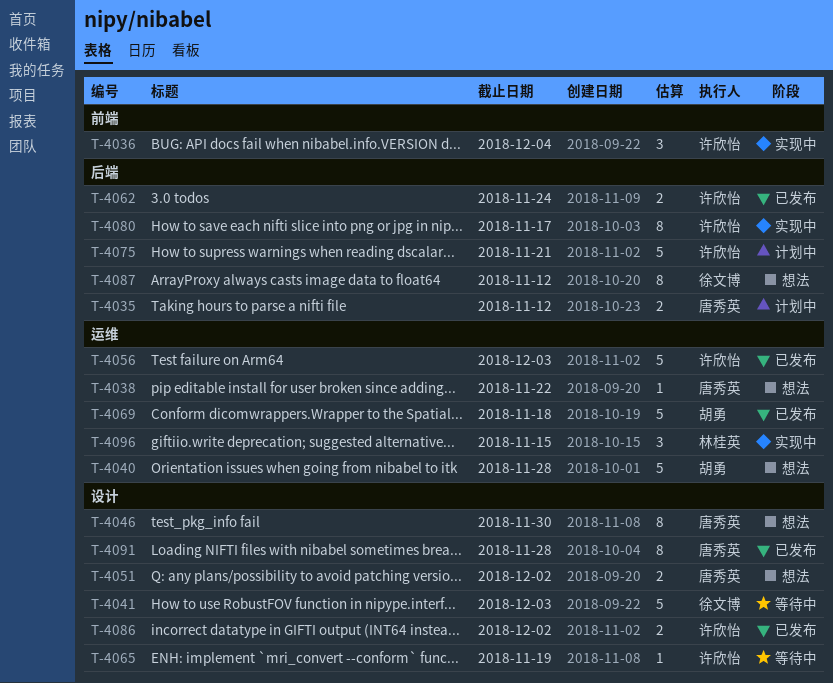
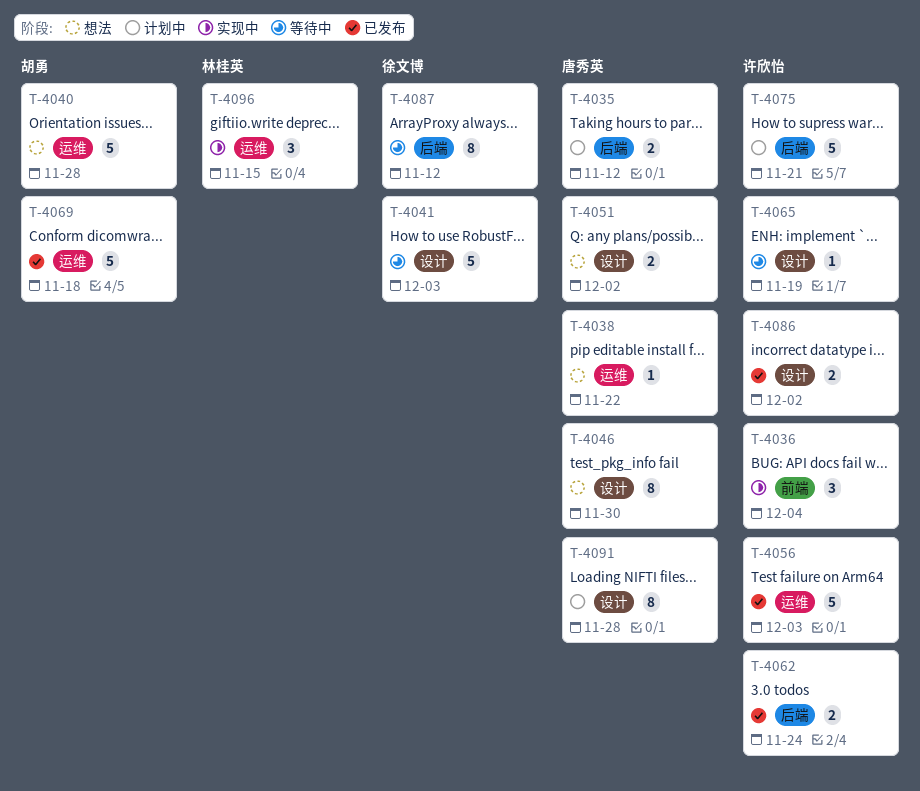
T-4080: present -> none
T-4087, status: 想法 -> 等待中
T-4091, status: 已发布 -> 计划中

